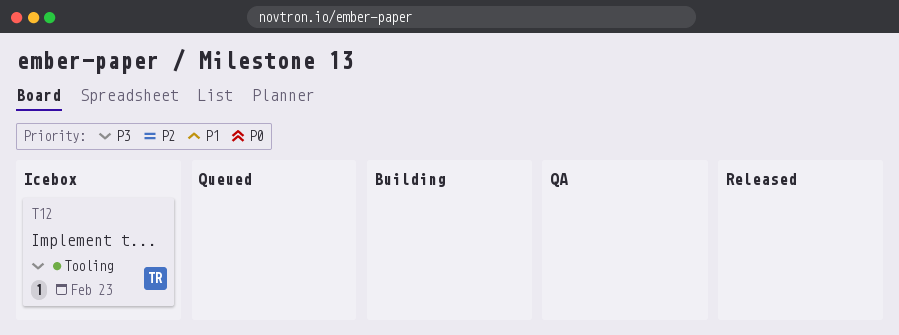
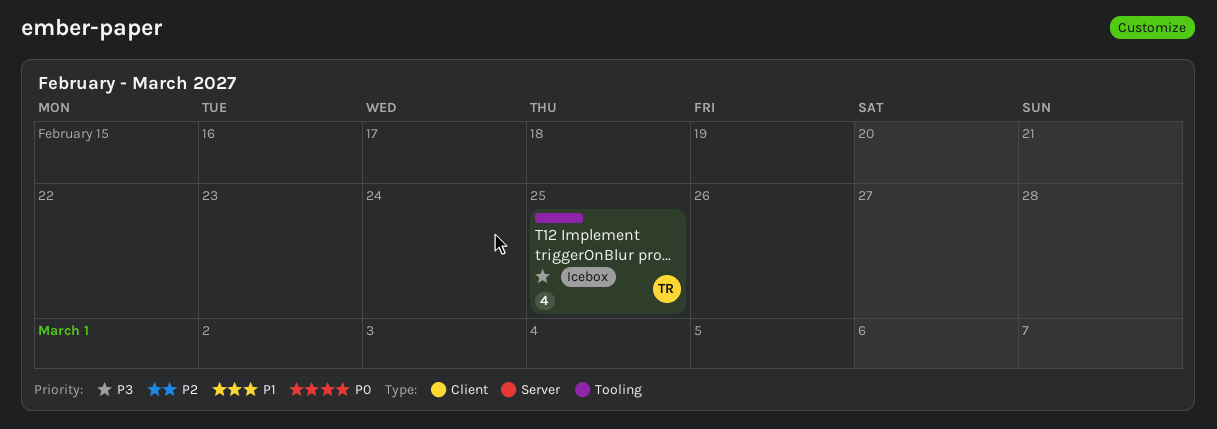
T12, estimate: 1 -> 4
T12, due: Feb 23 -> Feb 25

